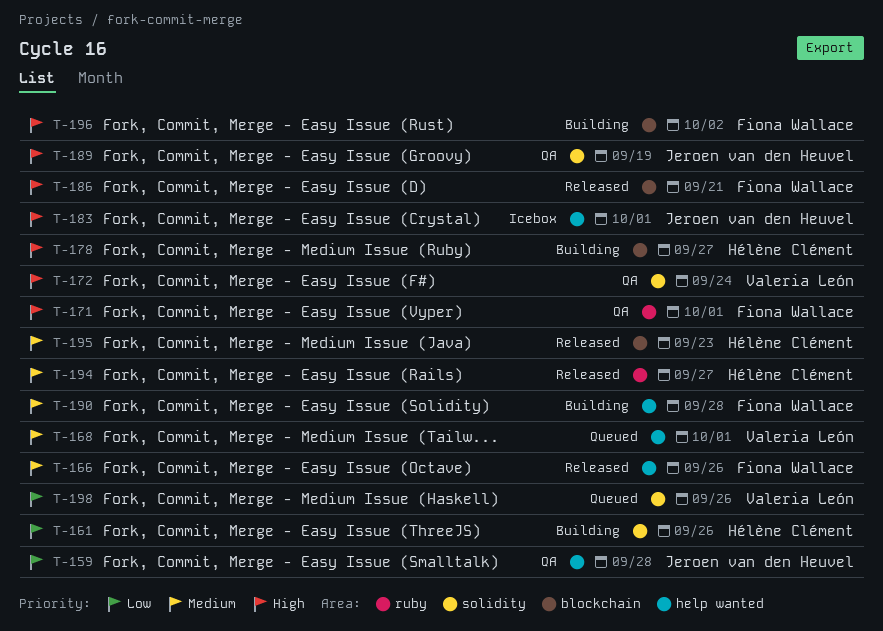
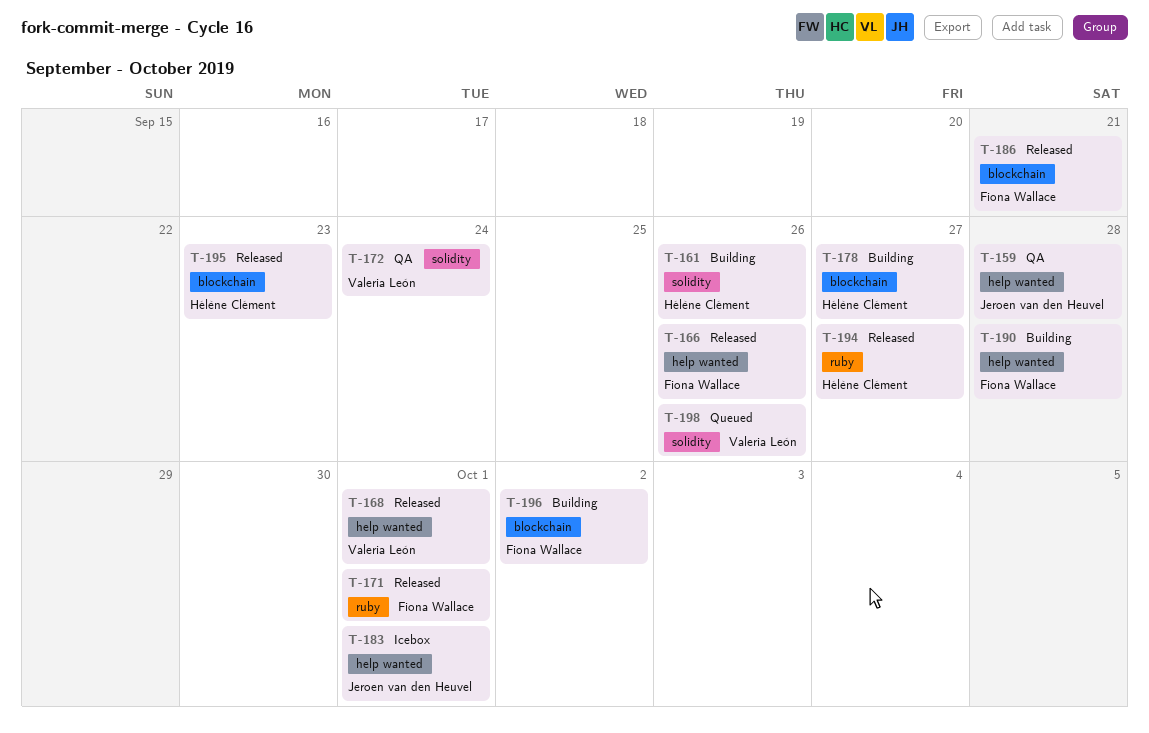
T-168, status: Queued -> Released
T-171, status: QA -> Released
T-189: present -> none

